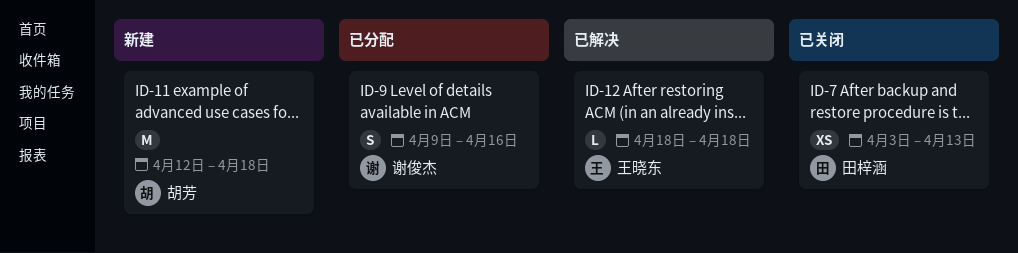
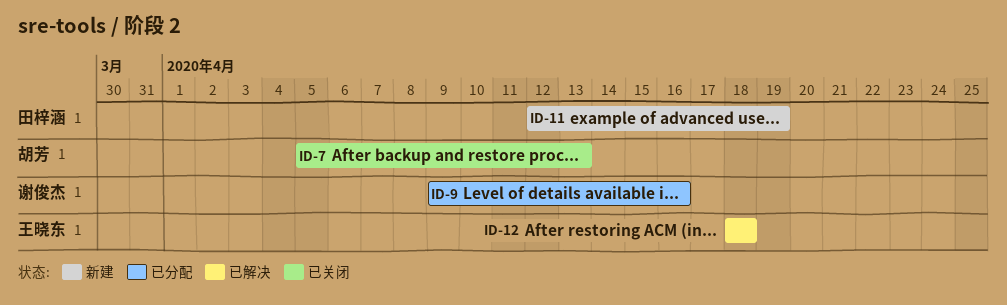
ID-7, owner: 田梓涵 -> 胡芳
ID-7, start: Apr 3 -> Apr 5
ID-11, owner: 胡芳 -> 田梓涵
ID-11, due: Apr 18 -> Apr 19

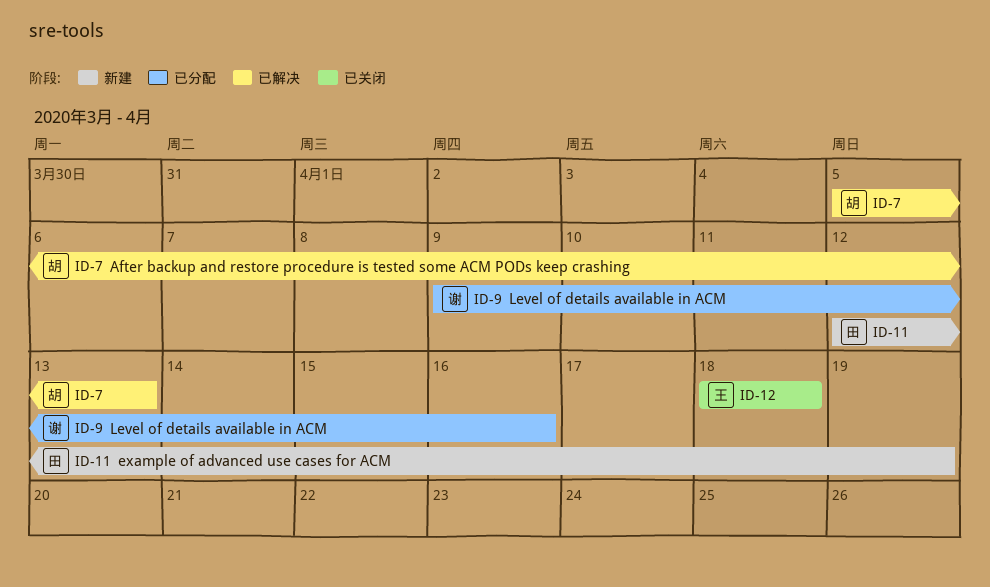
ID-7, status: 已关闭 -> 已解决
ID-12, status: 已解决 -> 已关闭

